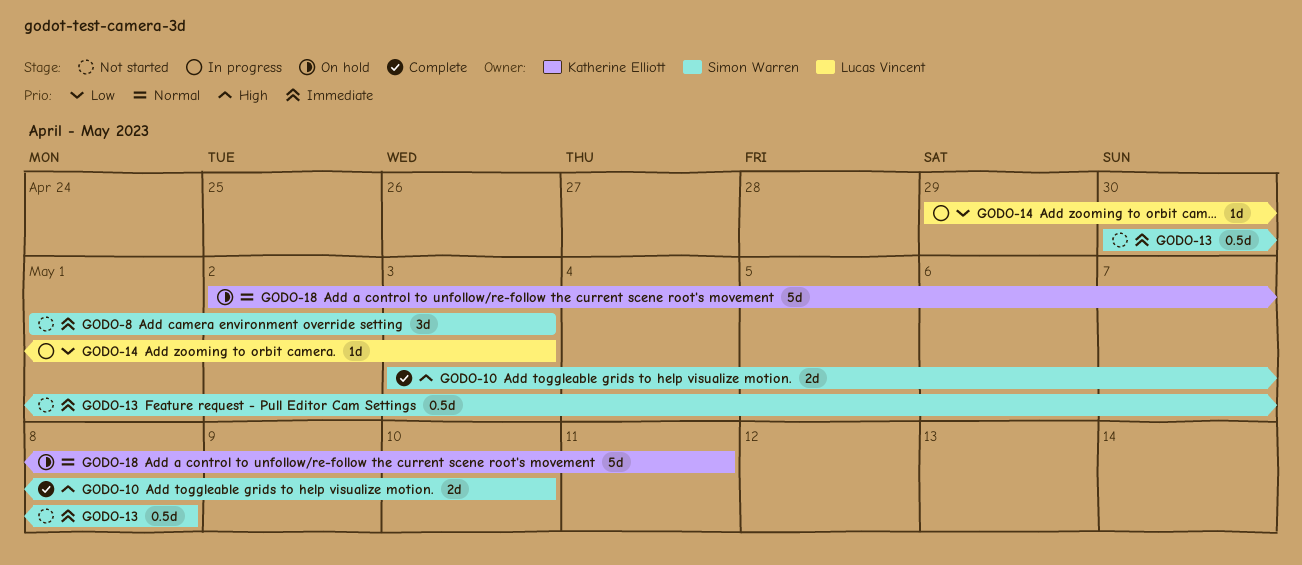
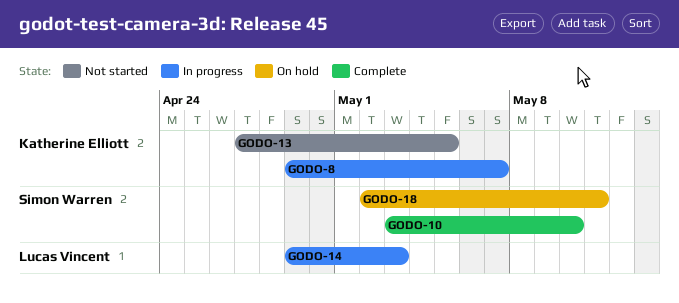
GODO-8, status: Not started -> In progress
GODO-8, owner: Simon Warren -> Katherine Elliott
GODO-8, start: May 1 -> Apr 29
GODO-8, due: May 3 -> May 7
GODO-13, owner: Simon Warren -> Katherine Elliott
GODO-13, start: Apr 30 -> Apr 27
GODO-13, due: May 8 -> May 5
GODO-18, owner: Katherine Elliott -> Simon Warren

